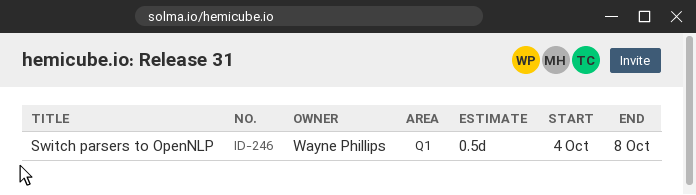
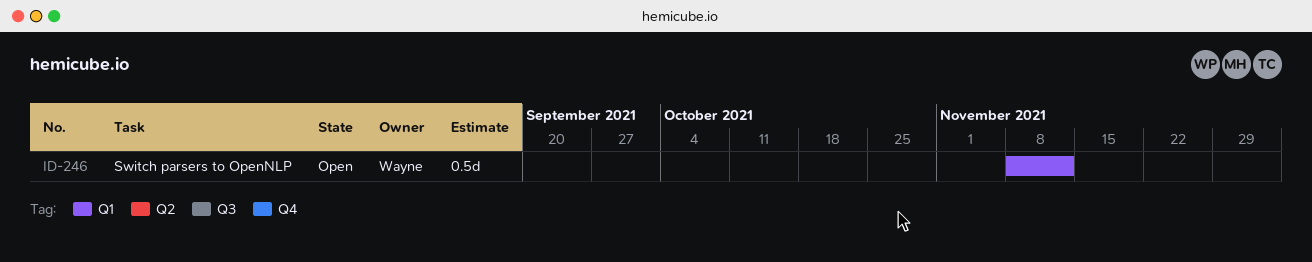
ID-246, start: Oct 4 -> Nov 8
ID-246, due: Oct 8 -> Nov 12

